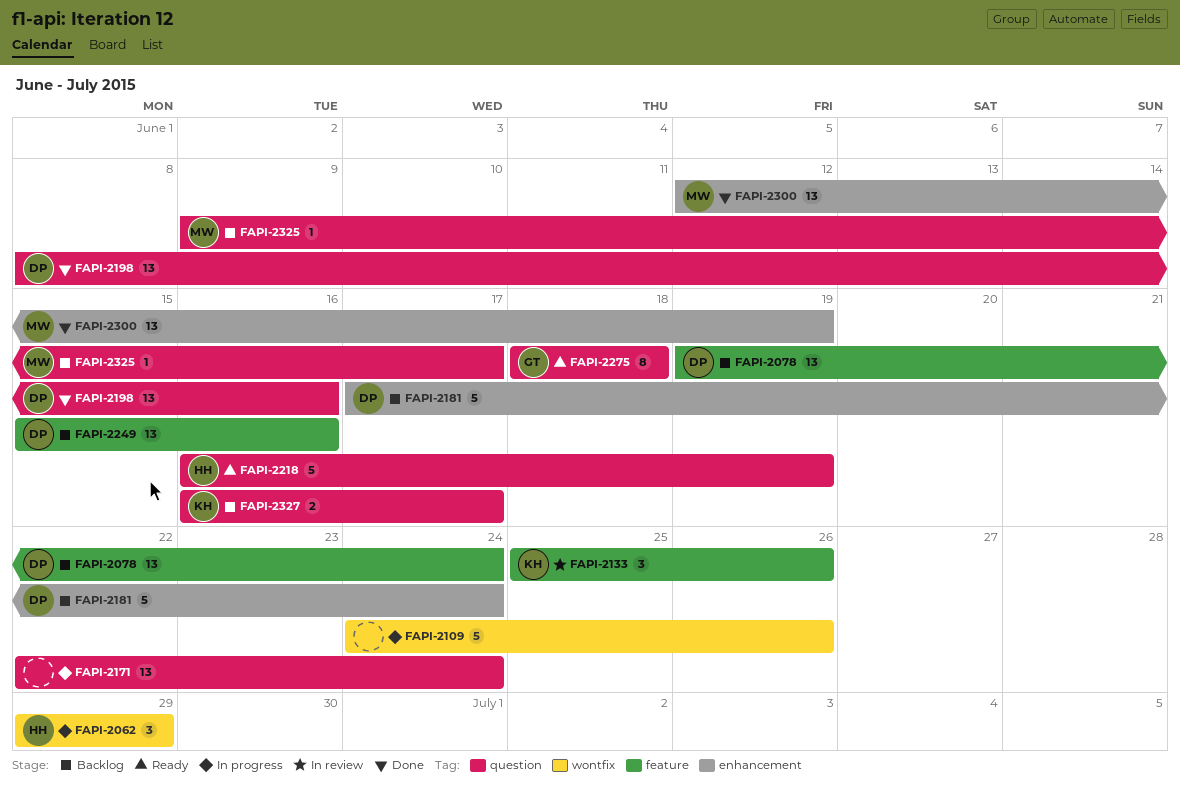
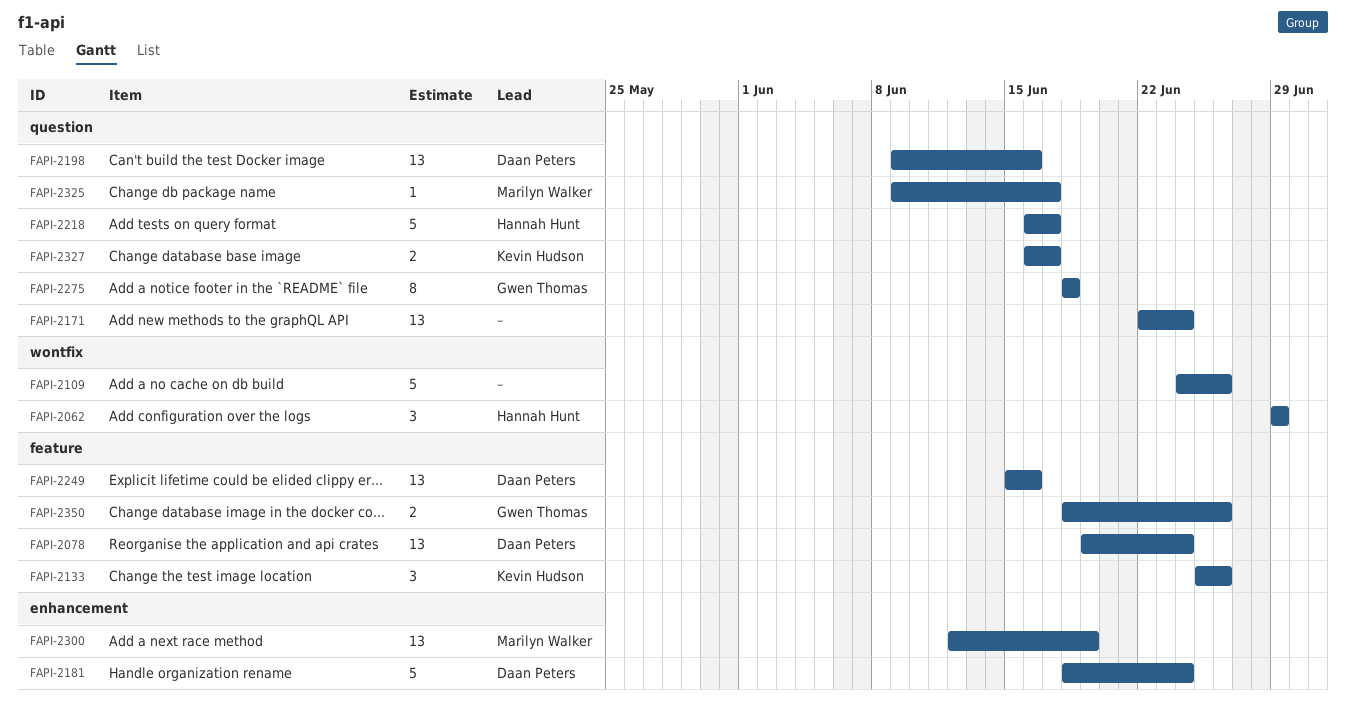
FAPI-2181, start: Jun 17 -> Jun 18
FAPI-2198, start: Jun 8 -> Jun 9
FAPI-2218, due: Jun 19 -> Jun 17
FAPI-2350: none -> present

